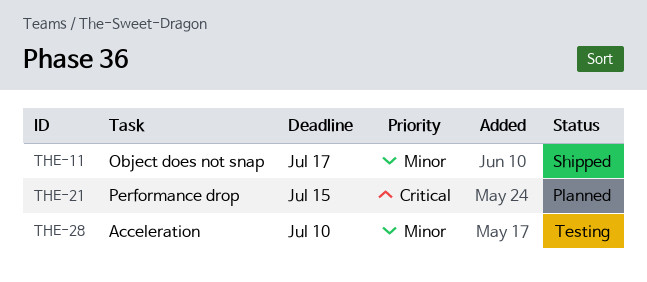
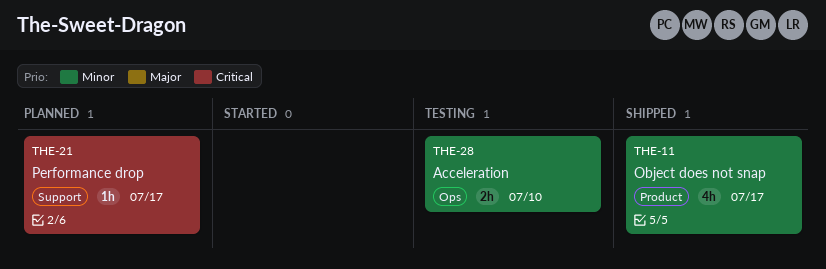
THE-21, due: Jul 15 -> Jul 17

